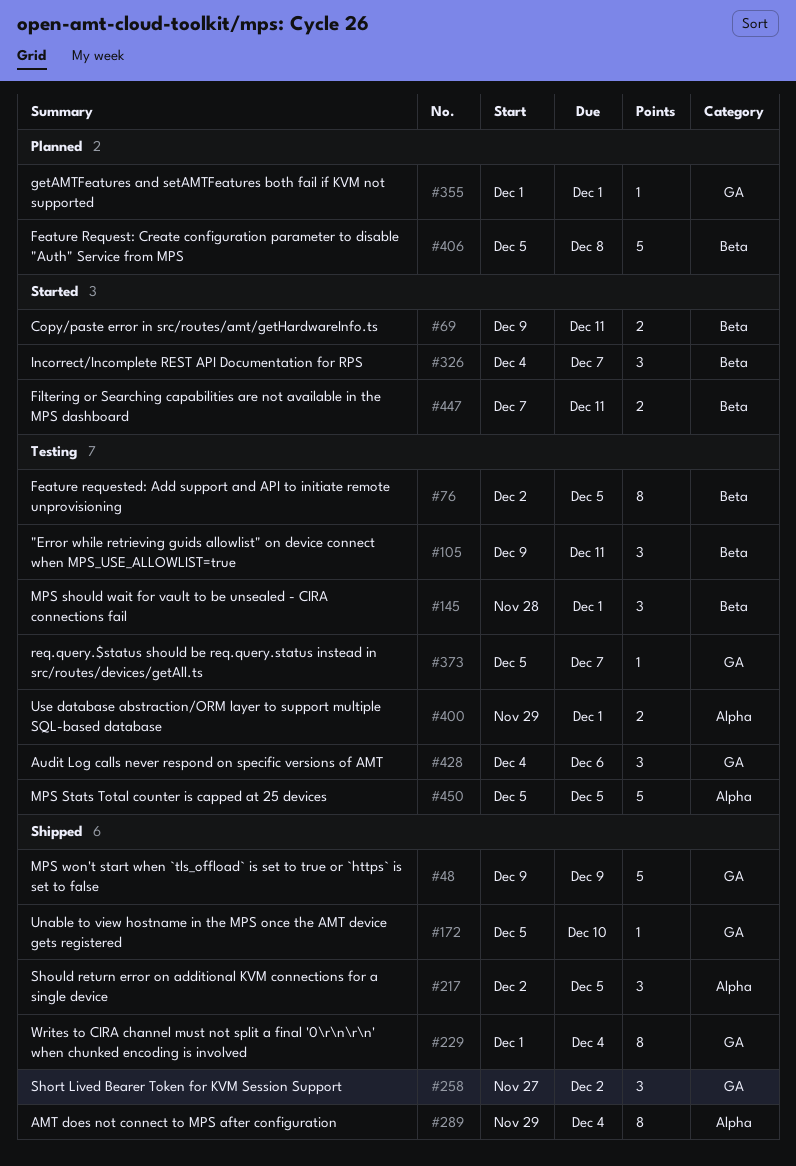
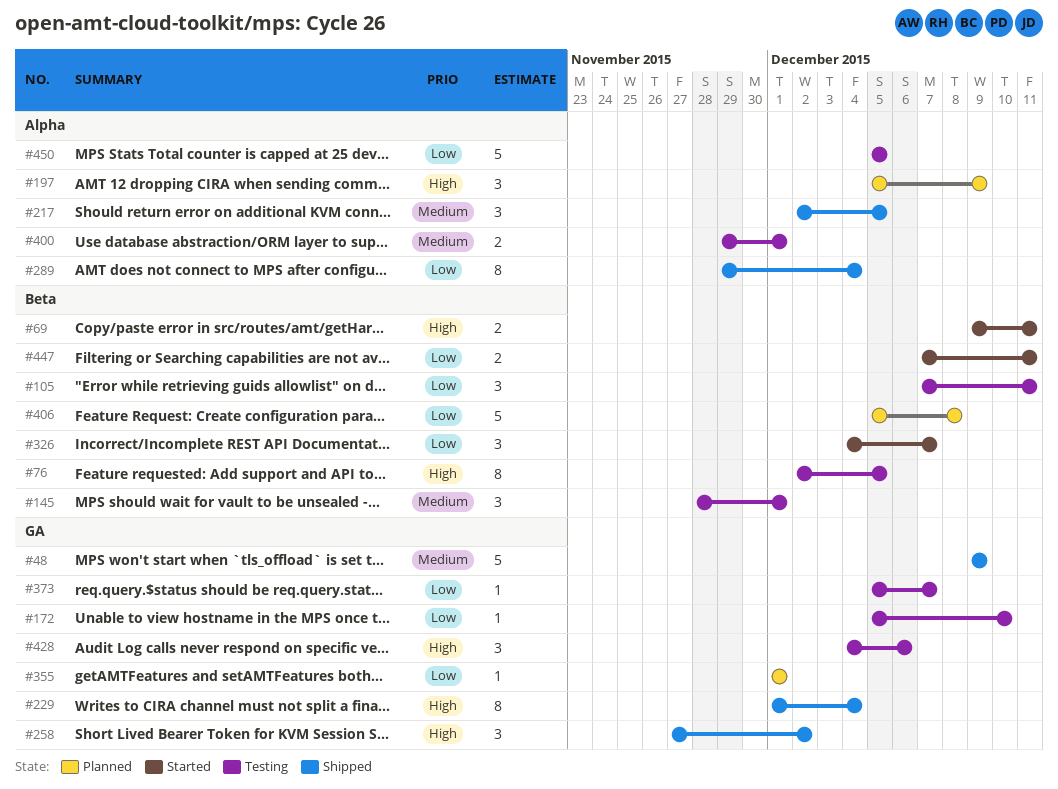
#105, start: Dec 9 -> Dec 7
#172, status: Shipped -> Testing
#197: none -> present

